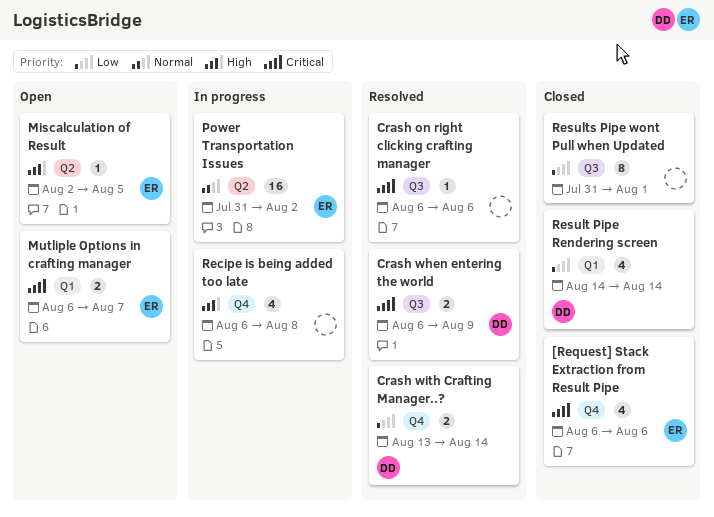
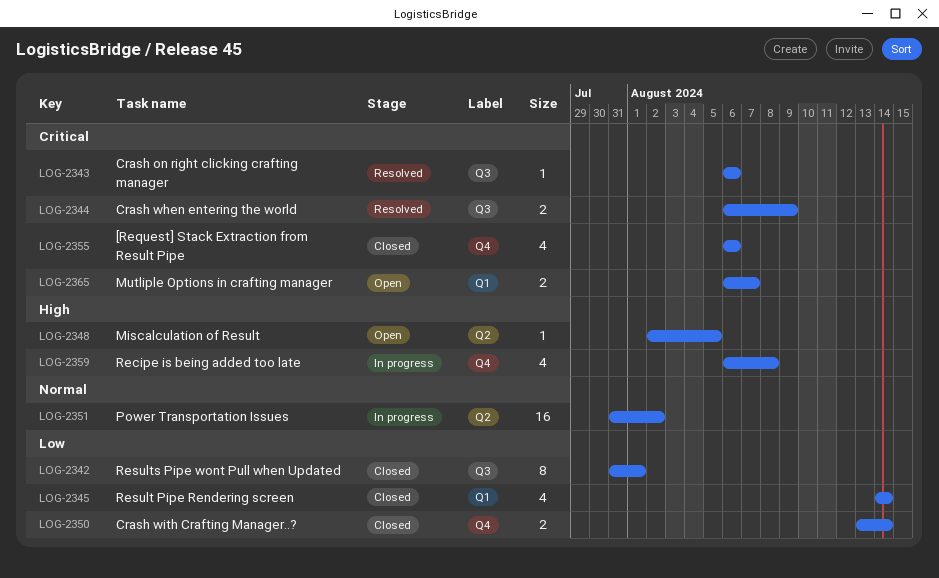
Crash with Crafting Manager..?, status: Resolved -> Closed

